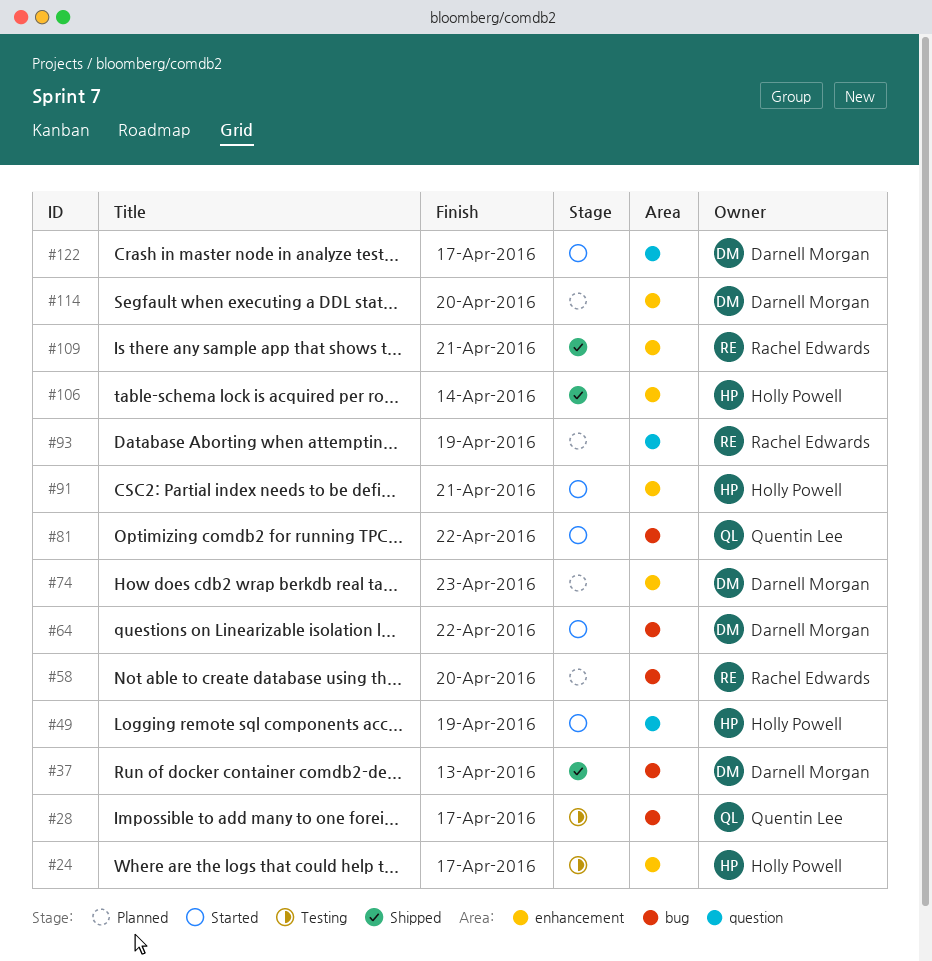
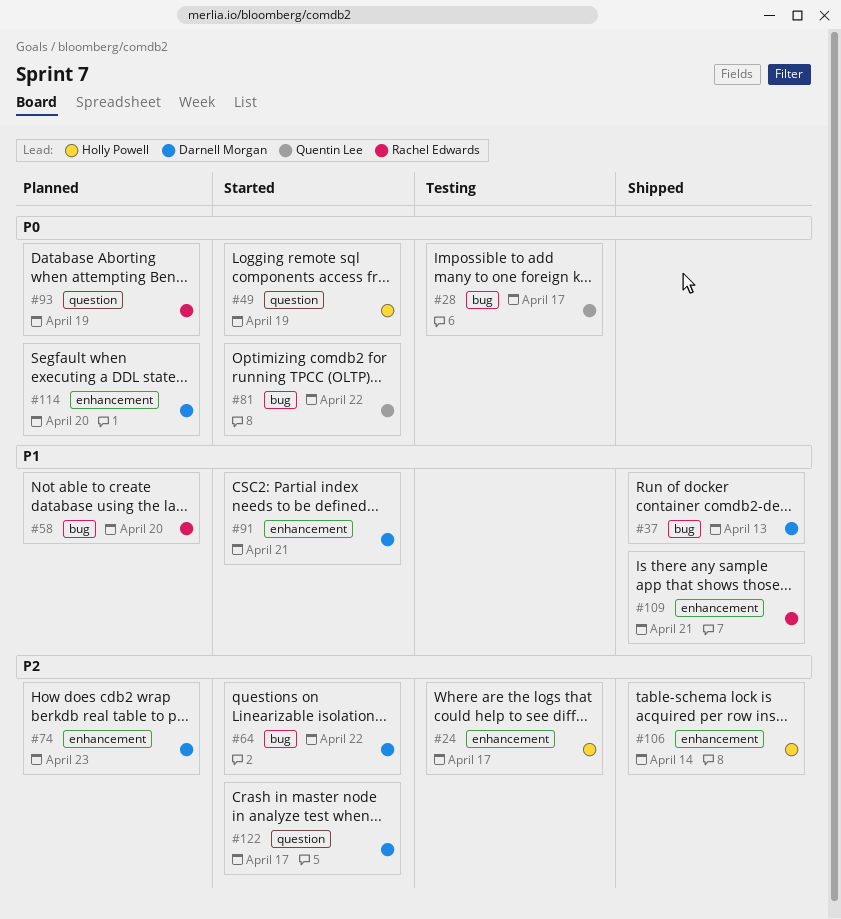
#91, owner: Holly Powell -> Darnell Morgan

